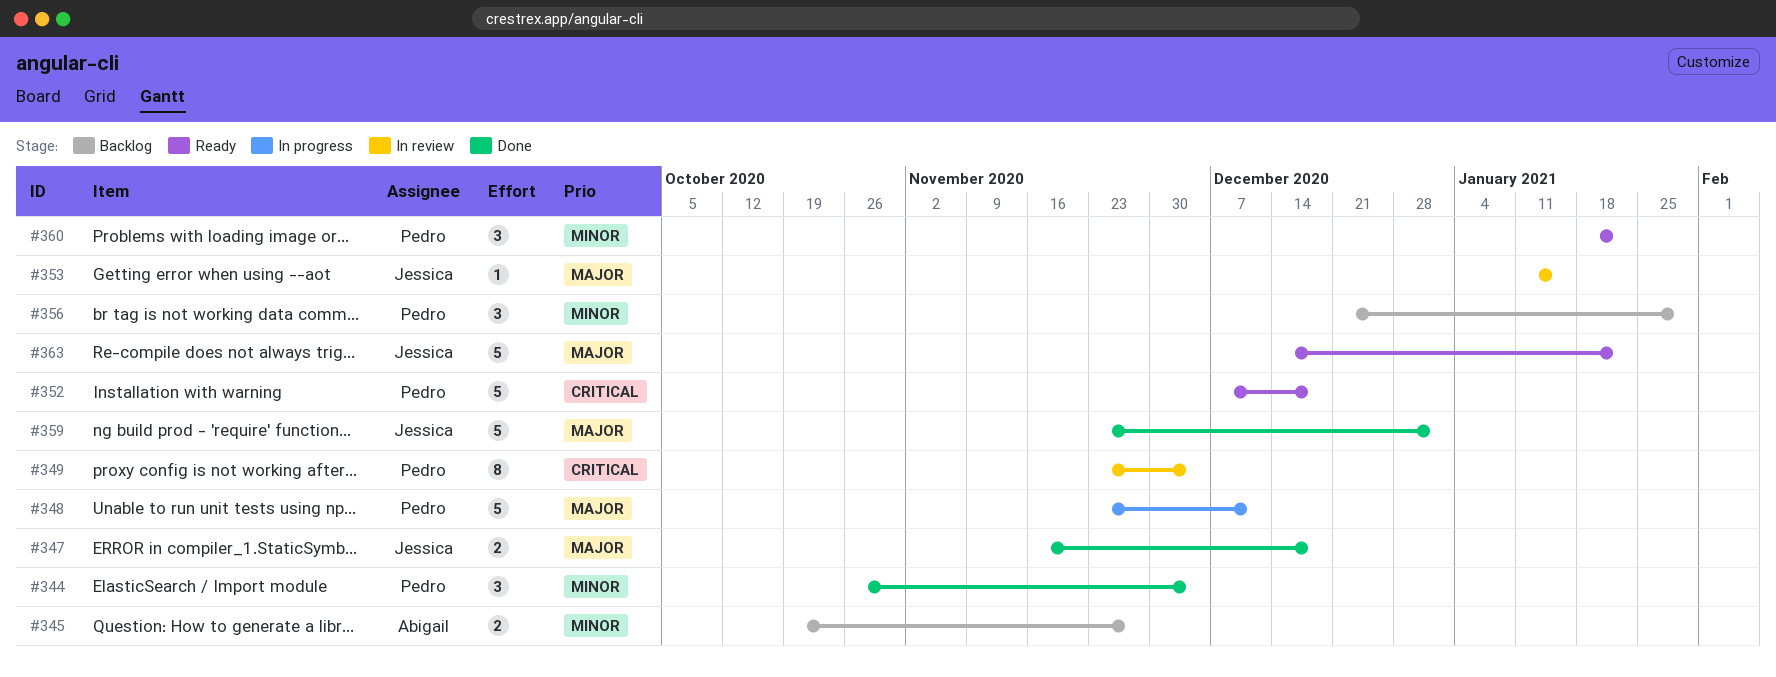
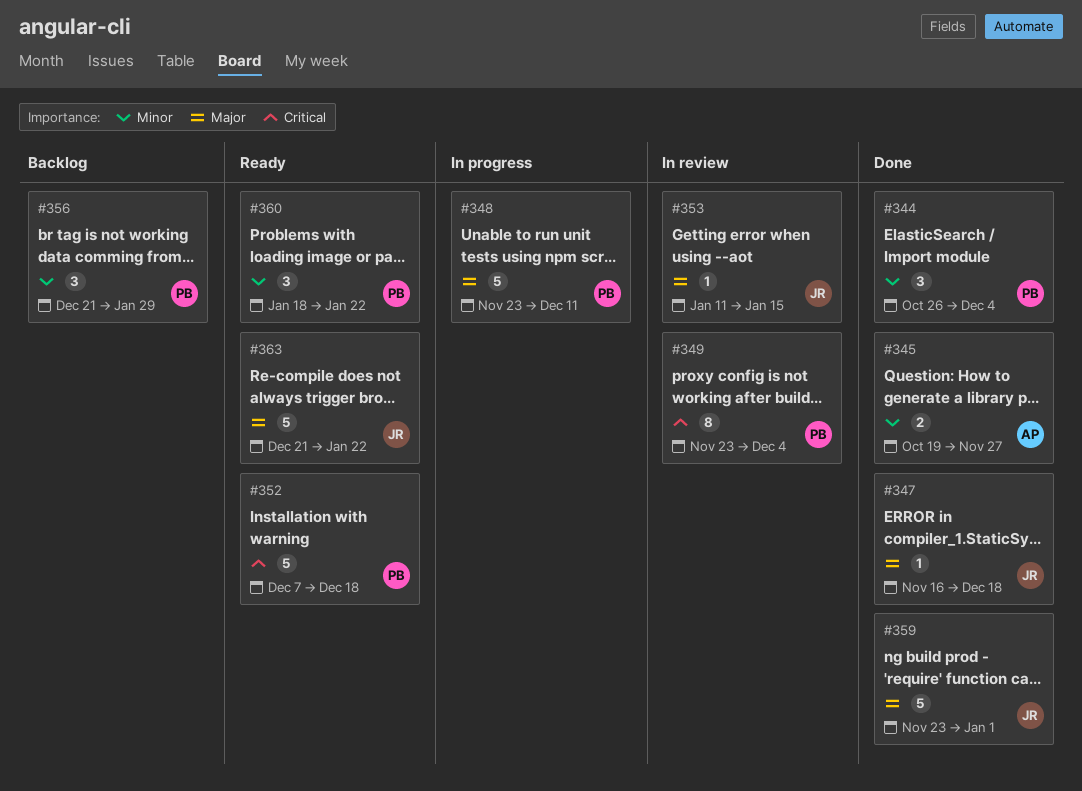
#345, status: Backlog -> Done
#347, estimate: 2 -> 1
#363, start: Dec 14 -> Dec 21

